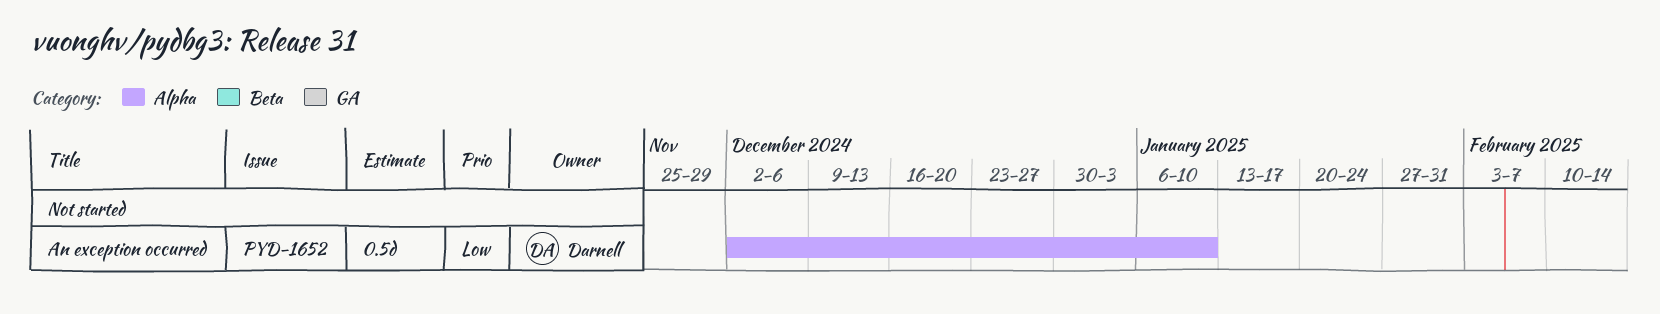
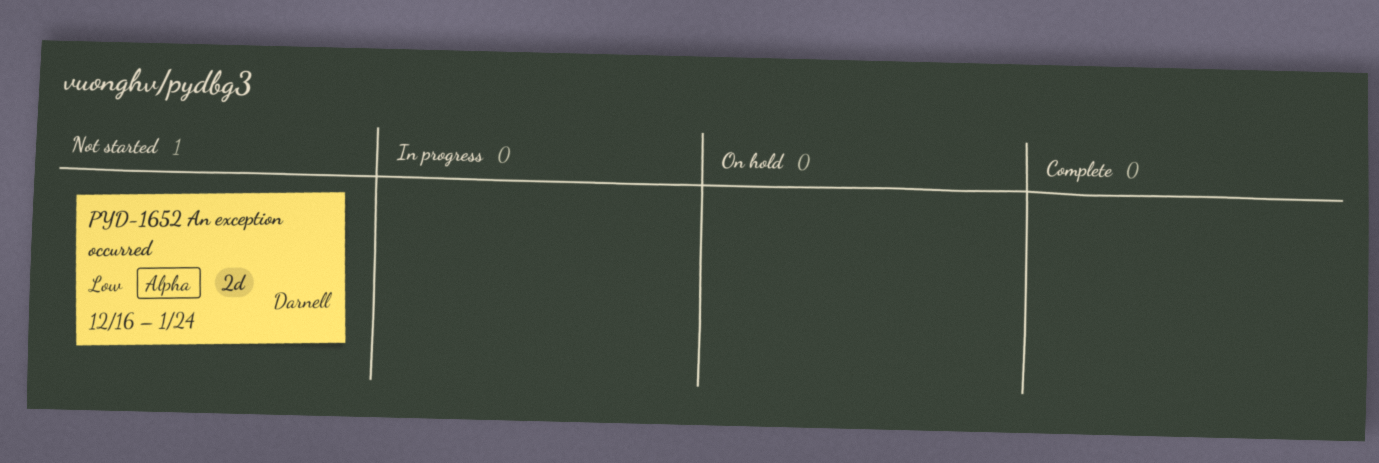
PYD-1652, estimate: 0.5d -> 2d
PYD-1652, start: Dec 2 -> Dec 16
PYD-1652, due: Jan 10 -> Jan 24

